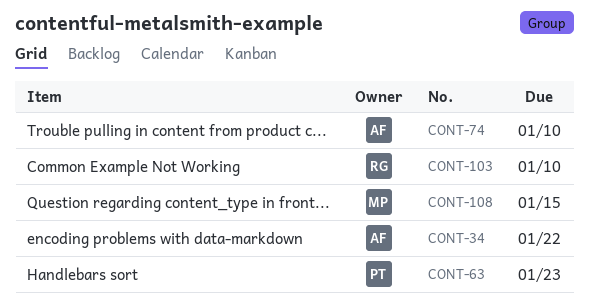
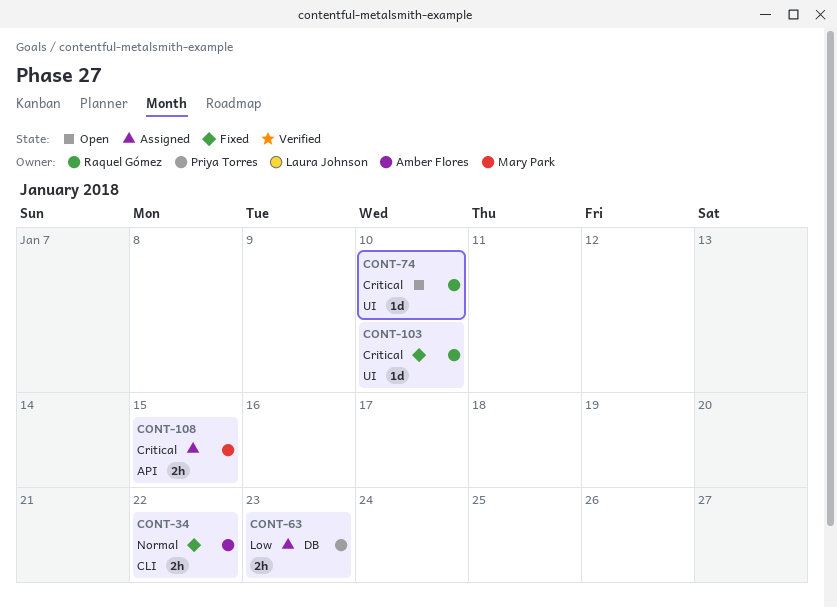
CONT-74, owner: Amber Flores -> Raquel Gómez

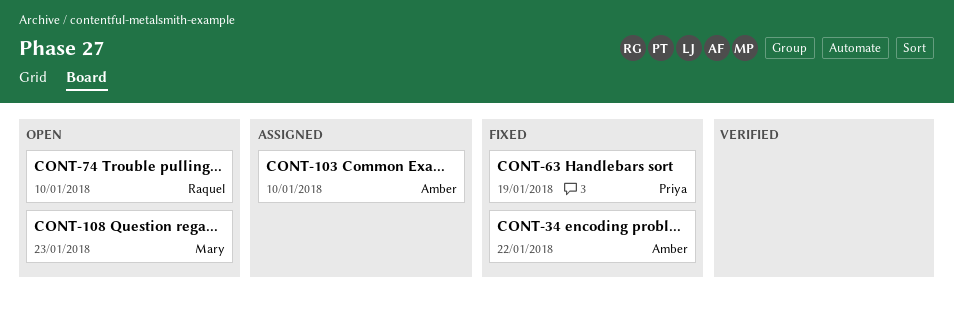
CONT-63, status: Assigned -> Fixed
CONT-63, due: Jan 23 -> Jan 19
CONT-103, status: Fixed -> Assigned
CONT-103, owner: Raquel Gómez -> Amber Flores
CONT-108, status: Assigned -> Open
CONT-108, due: Jan 15 -> Jan 23

